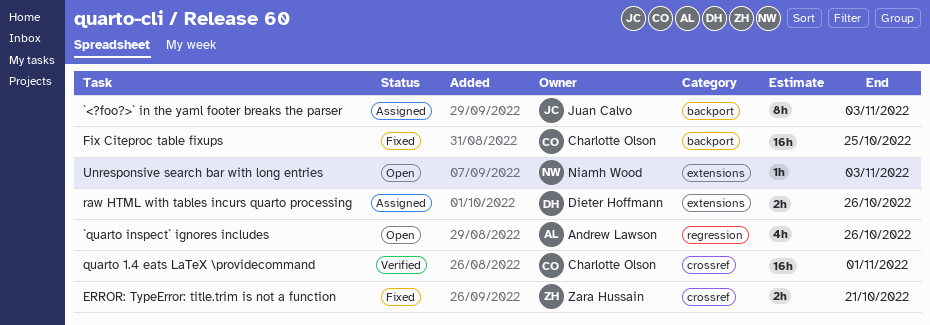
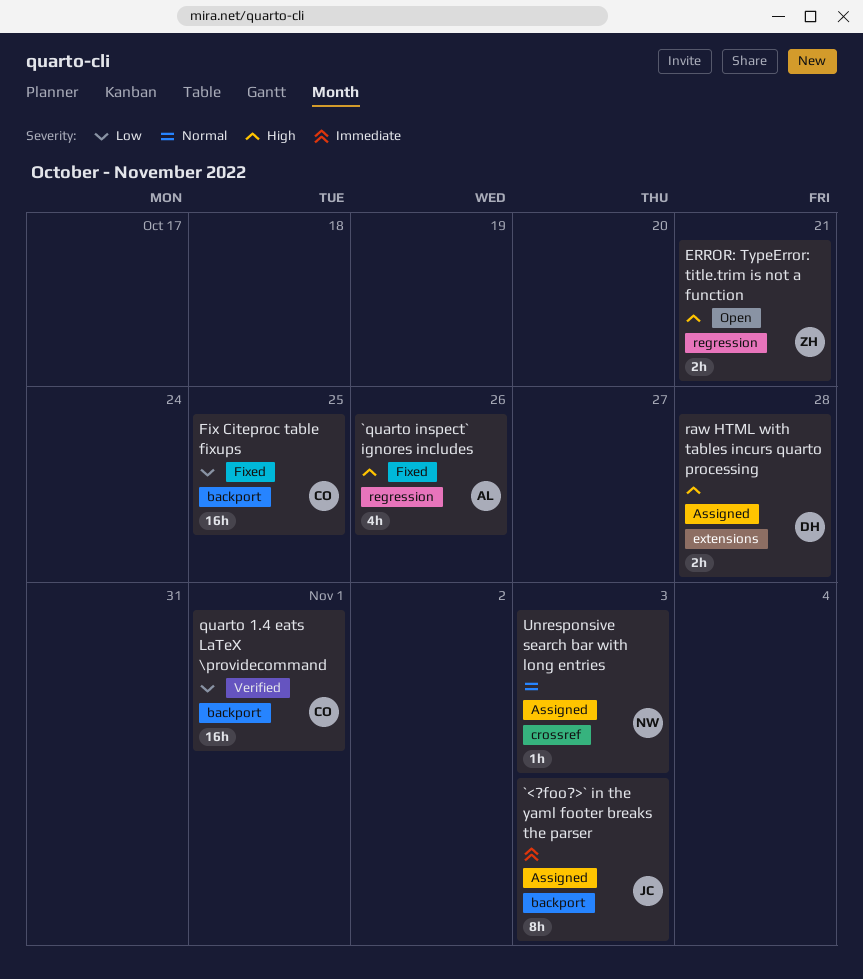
`quarto inspect` ignores includes, status: Open -> Fixed
ERROR: TypeError: title.trim is not a function, status: Fixed -> Open
ERROR: TypeError: title.trim is not a function, label: crossref -> regression
quarto 1.4 eats LaTeX \providecommand, label: crossref -> backport
raw HTML with tables incurs quarto processing, due: Oct 26 -> Oct 28
Unresponsive search bar with long entries, status: Open -> Assigned
Unresponsive search bar with long entries, label: extensions -> crossref

